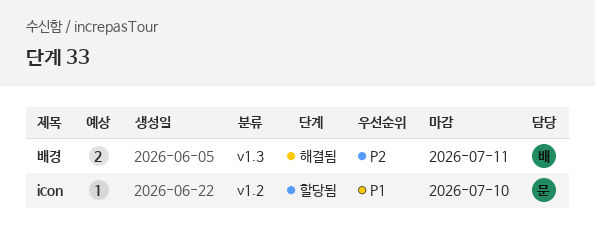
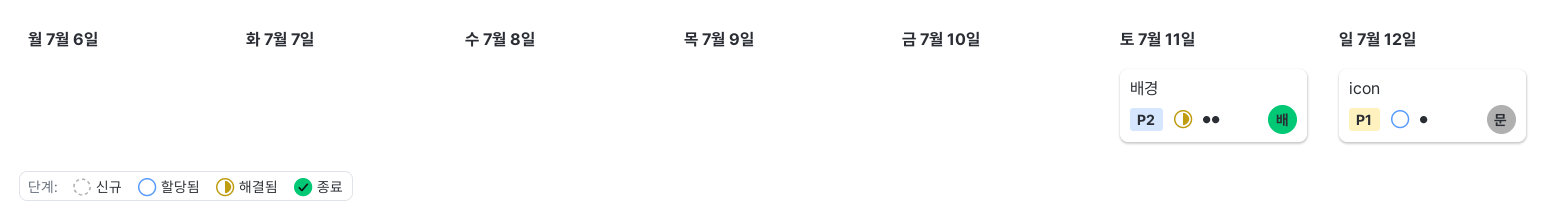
icon, due: Jul 10 -> Jul 12

